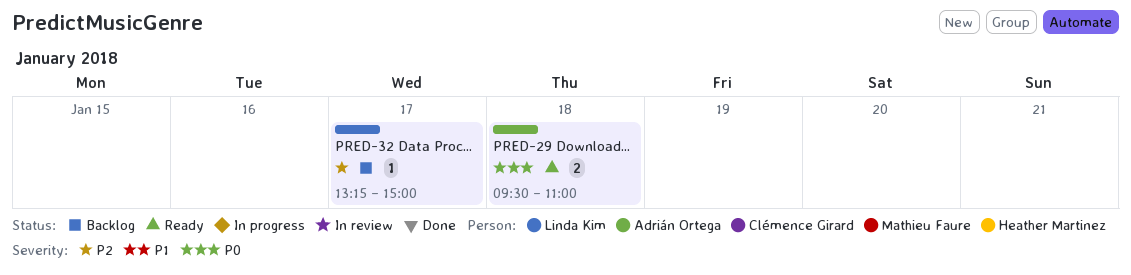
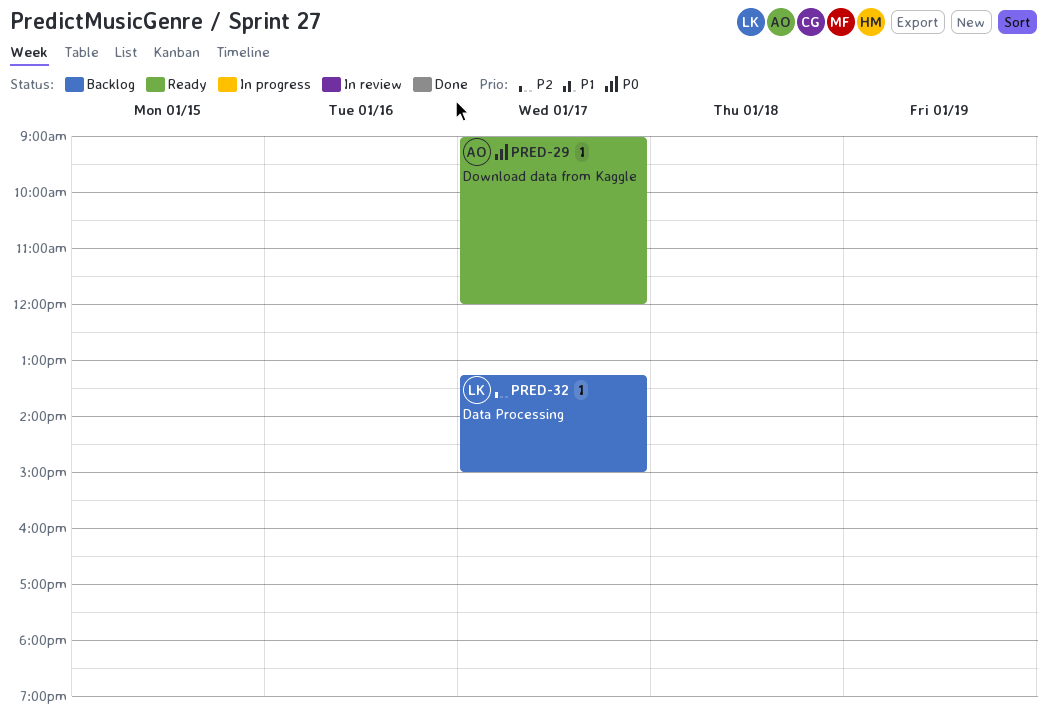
PRED-29, estimate: 2 -> 1
PRED-29, day: Jan 18 -> Jan 17
PRED-29, begins: 09:30 -> 09:00
PRED-29, ends: 11:00 -> 12:00

